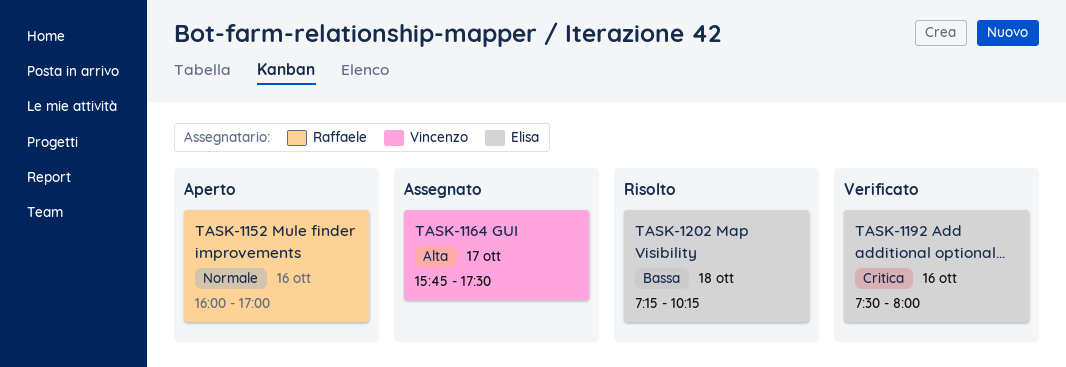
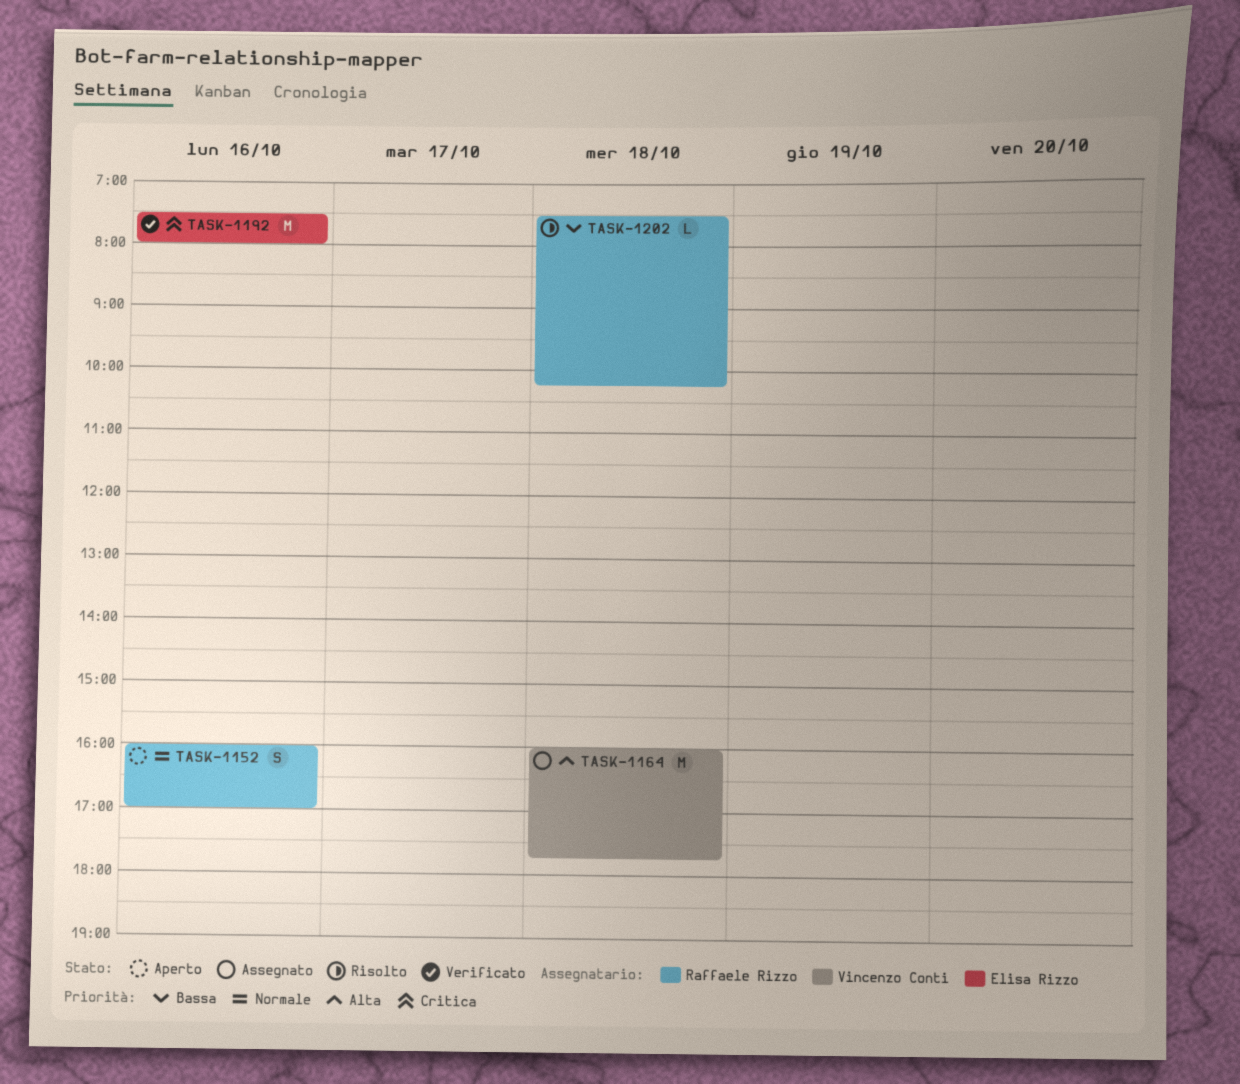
TASK-1164, day: Oct 17 -> Oct 18
TASK-1164, begins: 15:45 -> 16:00
TASK-1164, ends: 17:30 -> 17:45
TASK-1202, owner: Elisa Rizzo -> Raffaele Rizzo
TASK-1202, begins: 07:15 -> 07:30

